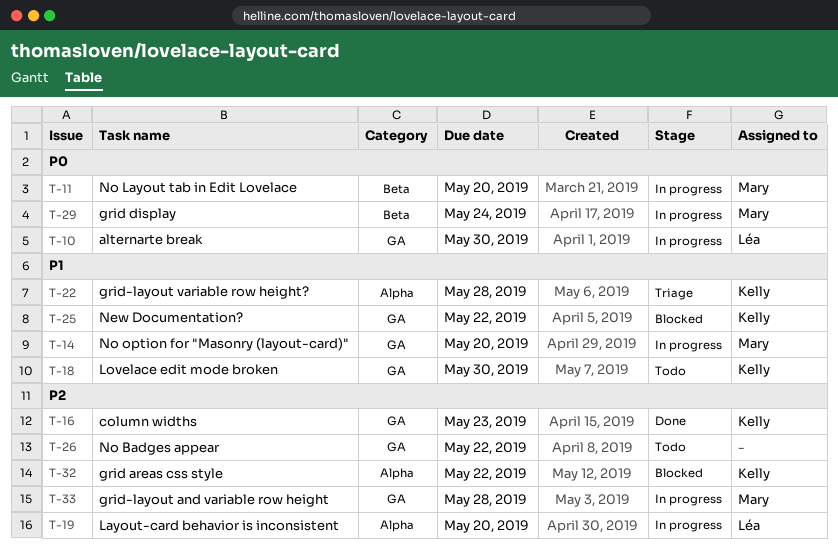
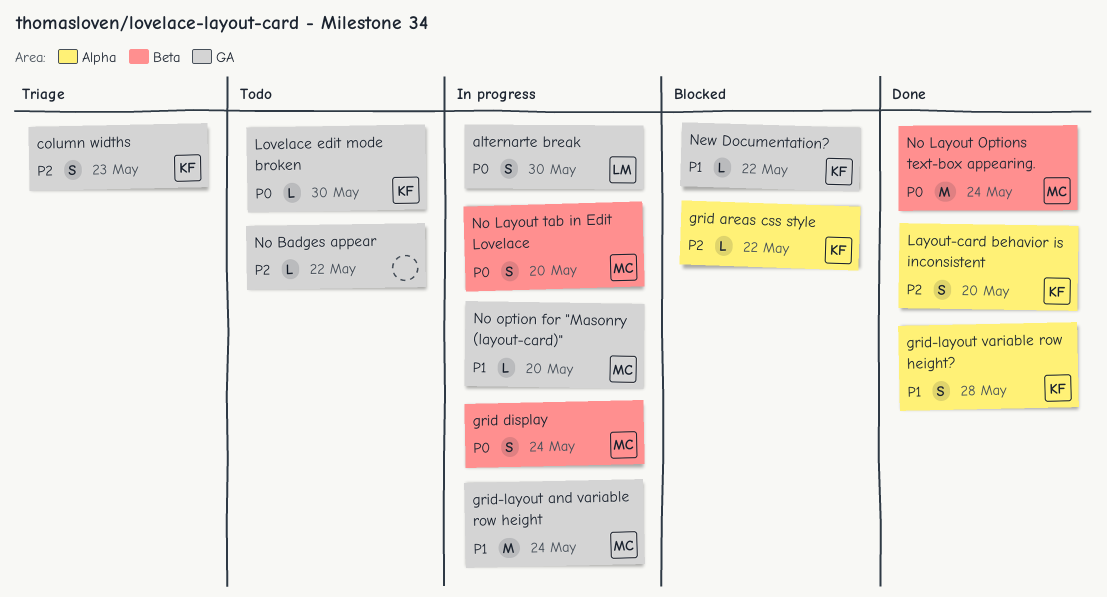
column widths, status: Done -> Triage
grid-layout and variable row height, priority: P2 -> P1
grid-layout and variable row height, due: May 28 -> May 24
grid-layout variable row height?, status: Triage -> Done
Layout-card behavior is inconsistent, status: In progress -> Done
Layout-card behavior is inconsistent, owner: Léa -> Kelly
Lovelace edit mode broken, priority: P1 -> P0
No Layout Options text-box appearing.: none -> present

